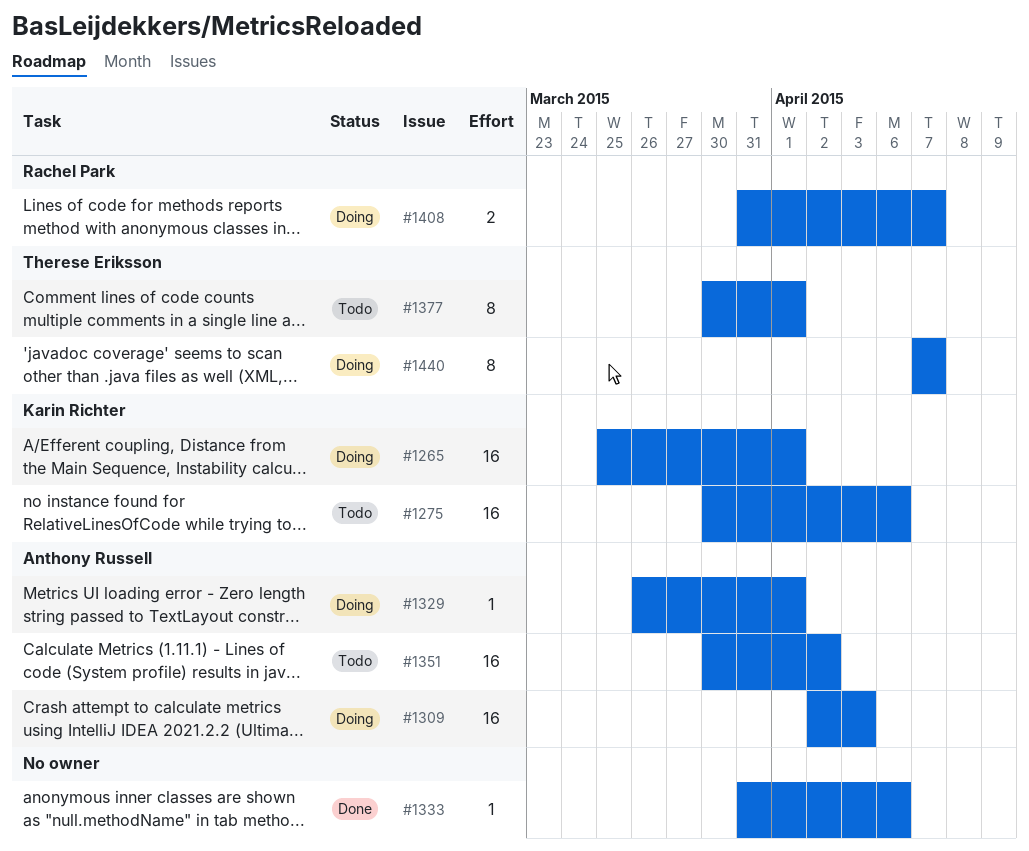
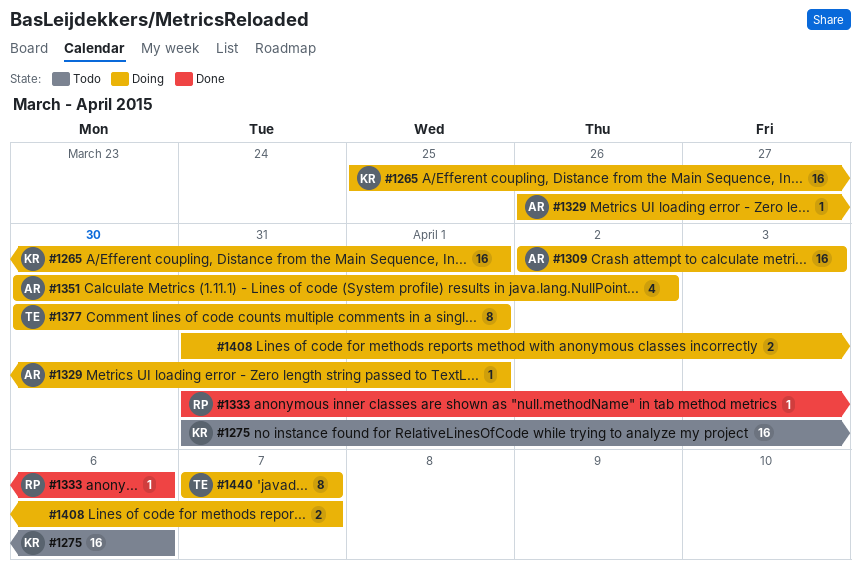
#1275, start: Mar 30 -> Mar 31
#1333, owner: none -> Rachel Park
#1351, status: Todo -> Doing
#1351, estimate: 16 -> 4
#1377, status: Todo -> Doing
#1408, owner: Rachel Park -> none

